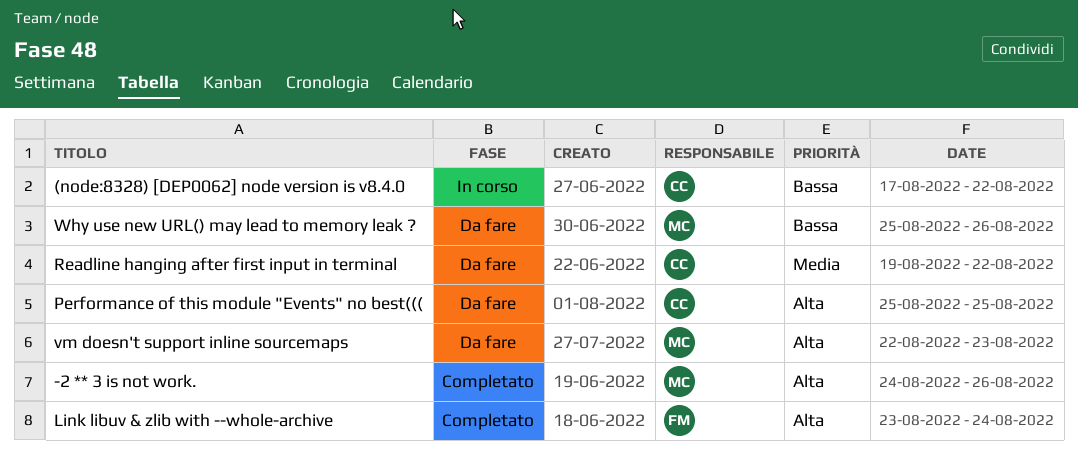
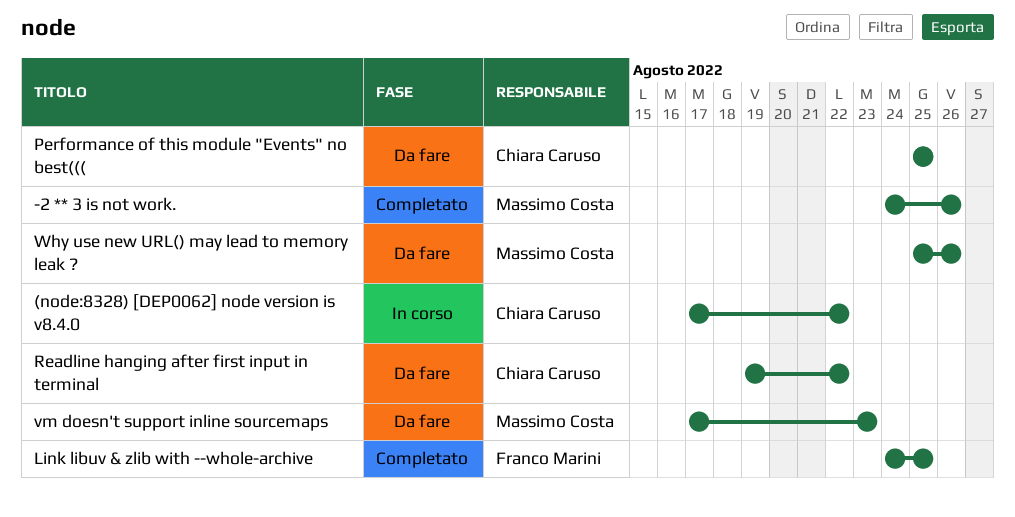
Link libuv & zlib with --whole-archive, start: Aug 23 -> Aug 24
Link libuv & zlib with --whole-archive, due: Aug 24 -> Aug 25
vm doesn't support inline sourcemaps, start: Aug 22 -> Aug 17

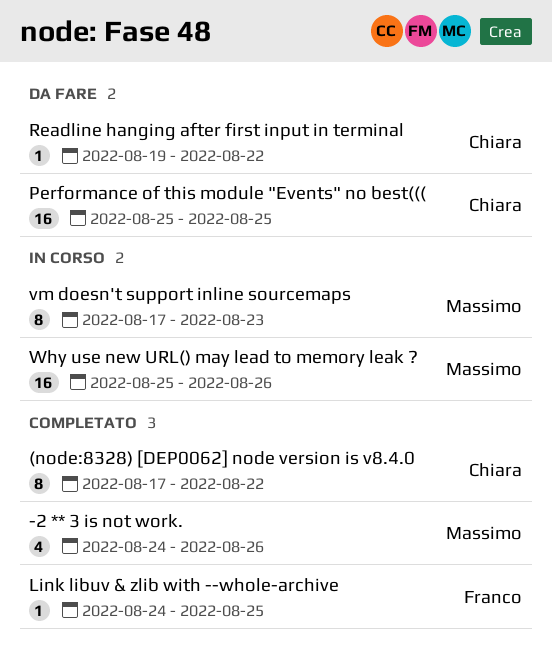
(node:8328) [DEP0062] node version is v8.4.0, status: In corso -> Completato
vm doesn't support inline sourcemaps, status: Da fare -> In corso
Why use new URL() may lead to memory leak ?, status: Da fare -> In corso

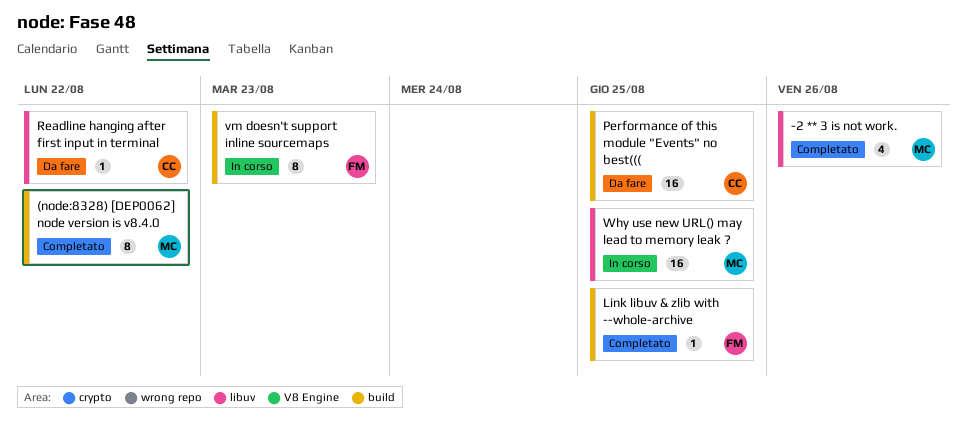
(node:8328) [DEP0062] node version is v8.4.0, owner: Chiara -> Massimo
vm doesn't support inline sourcemaps, owner: Massimo -> Franco
Why use new URL() may lead to memory leak ?, due: Aug 26 -> Aug 25

